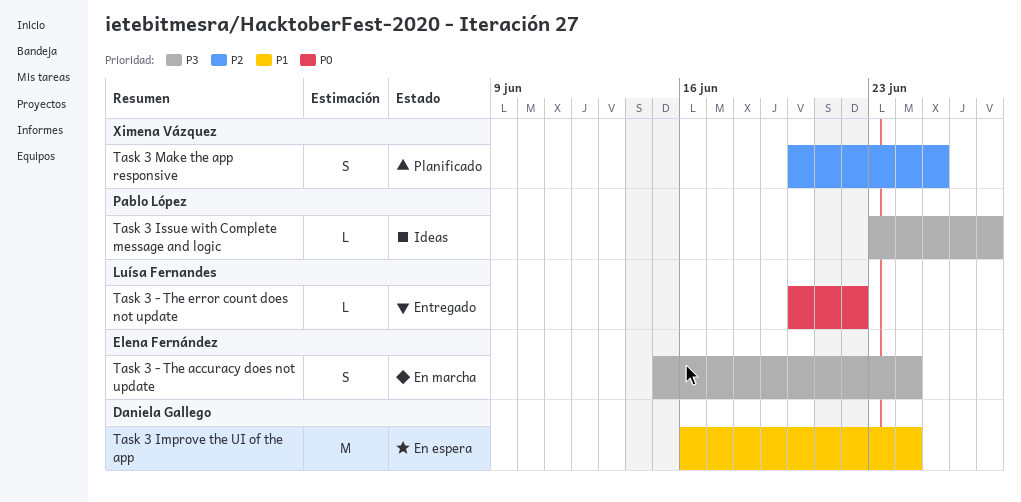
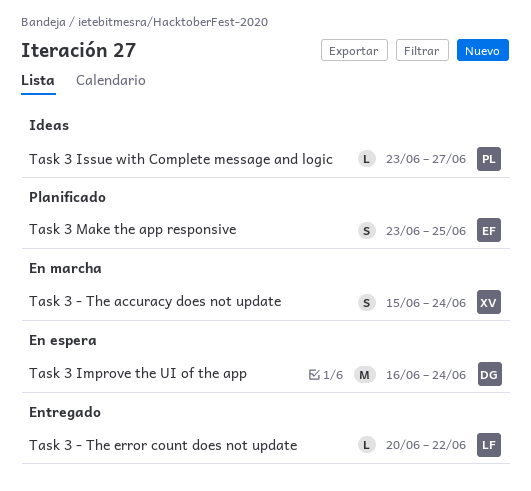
Task 3 - The accuracy does not update, owner: Elena Fernández -> Ximena Vázquez
Task 3 Make the app responsive, owner: Ximena Vázquez -> Elena Fernández
Task 3 Make the app responsive, start: Jun 20 -> Jun 23

